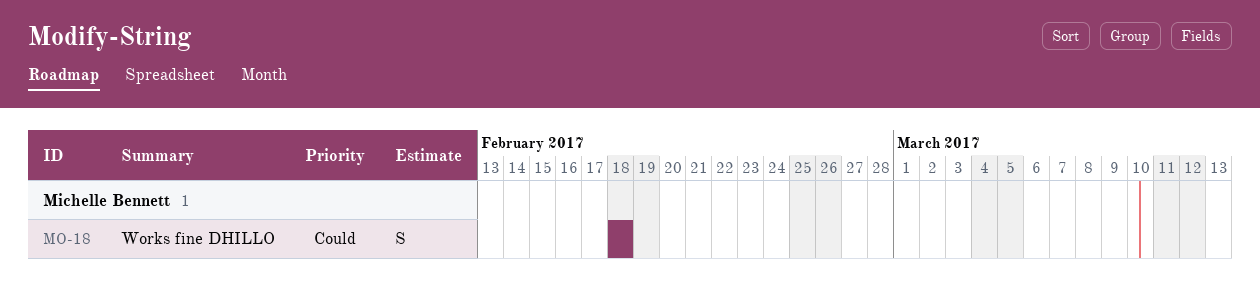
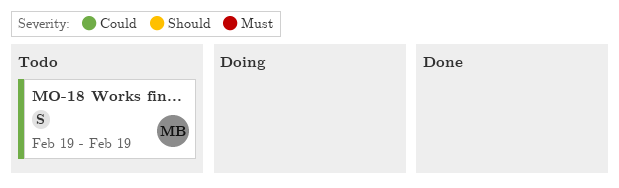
MO-18, start: Feb 18 -> Feb 19
MO-18, due: Feb 18 -> Feb 19

